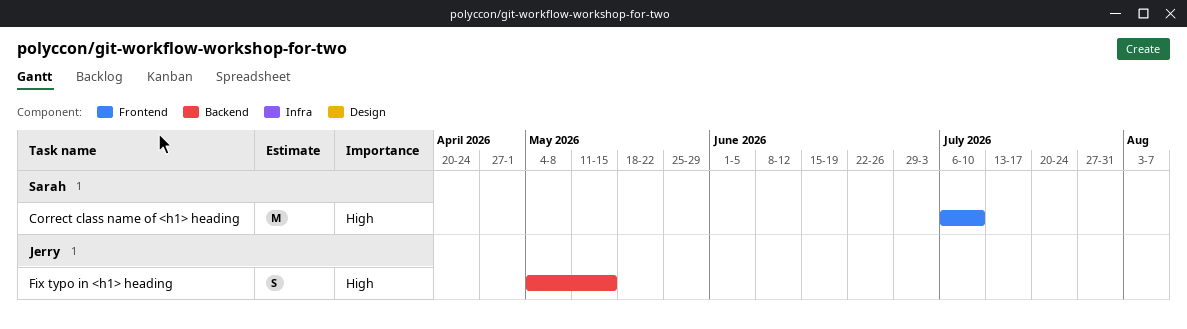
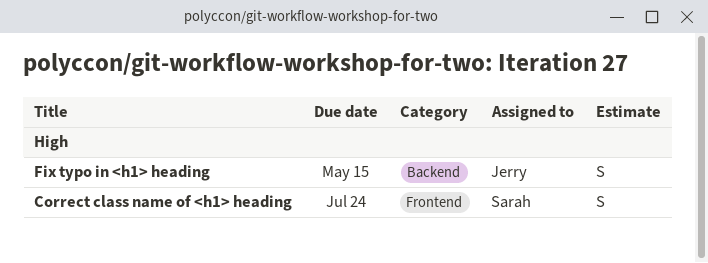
Correct class name of <h1> heading, estimate: M -> S
Correct class name of <h1> heading, due: Jul 10 -> Jul 24

